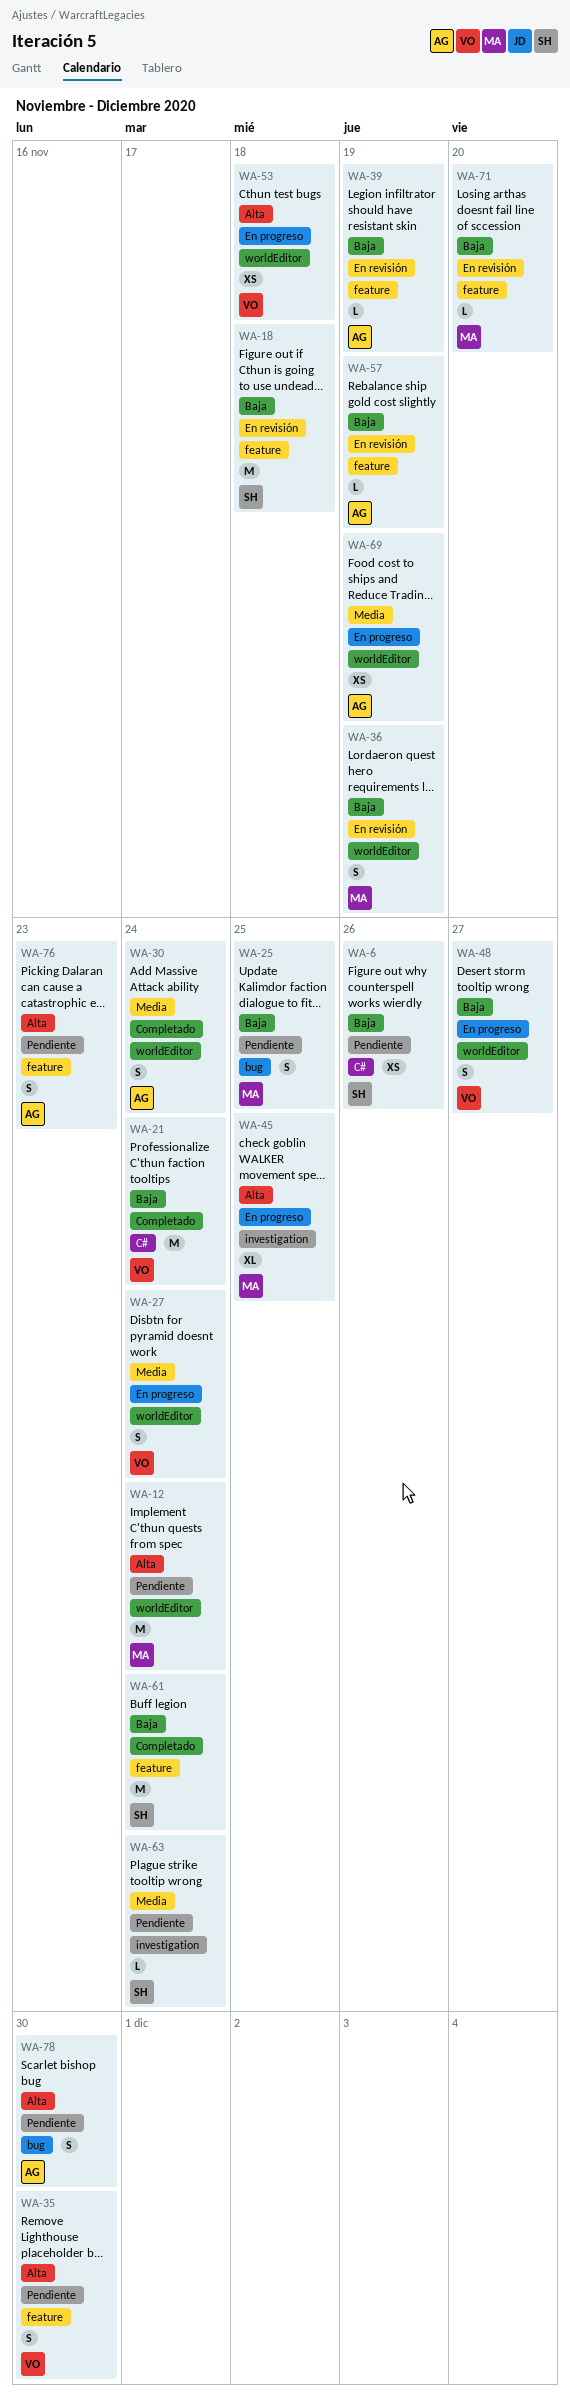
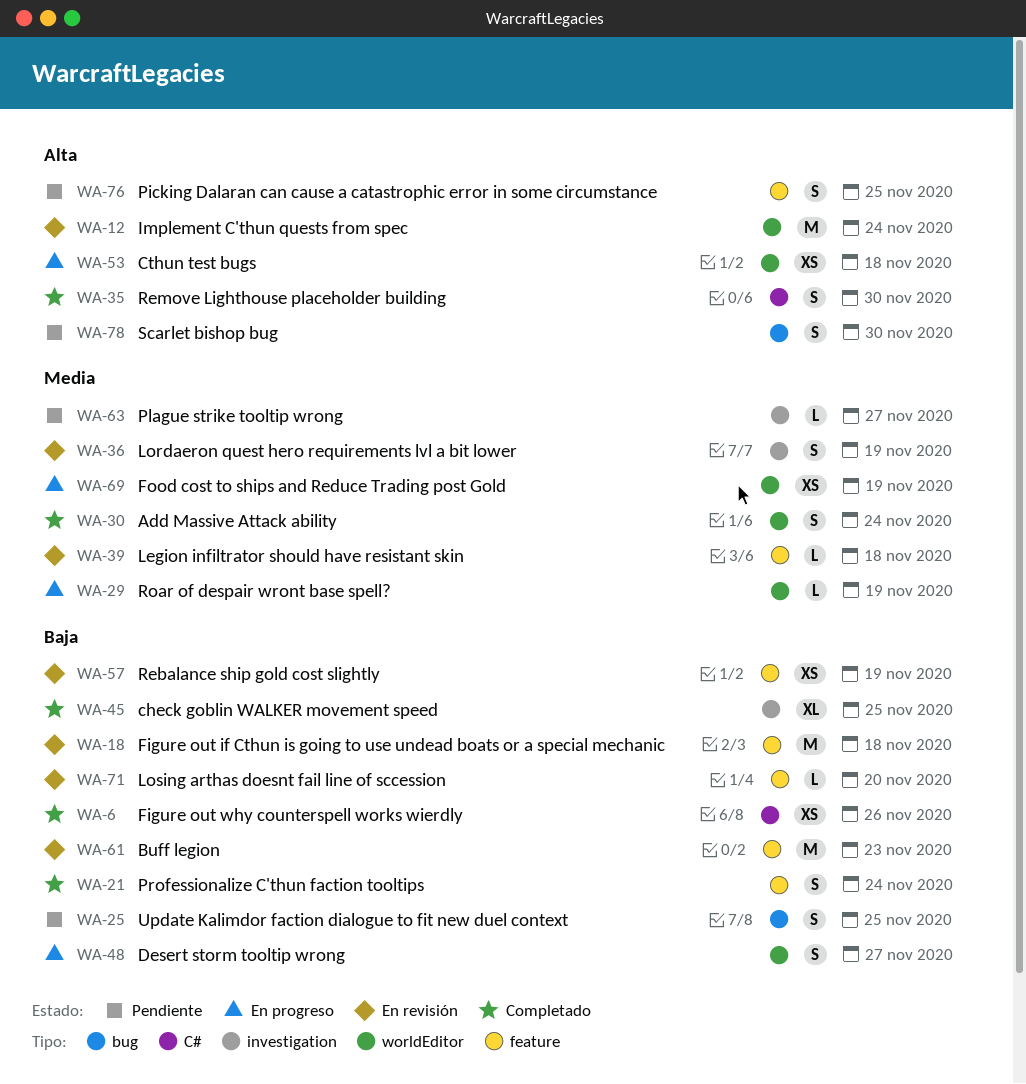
WA-6, status: Pendiente -> Completado
WA-12, status: Pendiente -> En revisión
WA-21, label: C# -> feature
WA-21, estimate: M -> S
WA-27: present -> none
WA-29: none -> present
WA-35, status: Pendiente -> Completado
WA-35, label: feature -> C#
WA-36, priority: Baja -> Media
WA-36, label: worldEditor -> investigation
WA-39, priority: Baja -> Media
WA-39, due: Nov 19 -> Nov 18
WA-45, status: En progreso -> Completado
WA-45, priority: Alta -> Baja
WA-57, estimate: L -> XS
WA-61, status: Completado -> En revisión
WA-61, due: Nov 24 -> Nov 23
WA-63, due: Nov 24 -> Nov 27
WA-76, due: Nov 23 -> Nov 25

